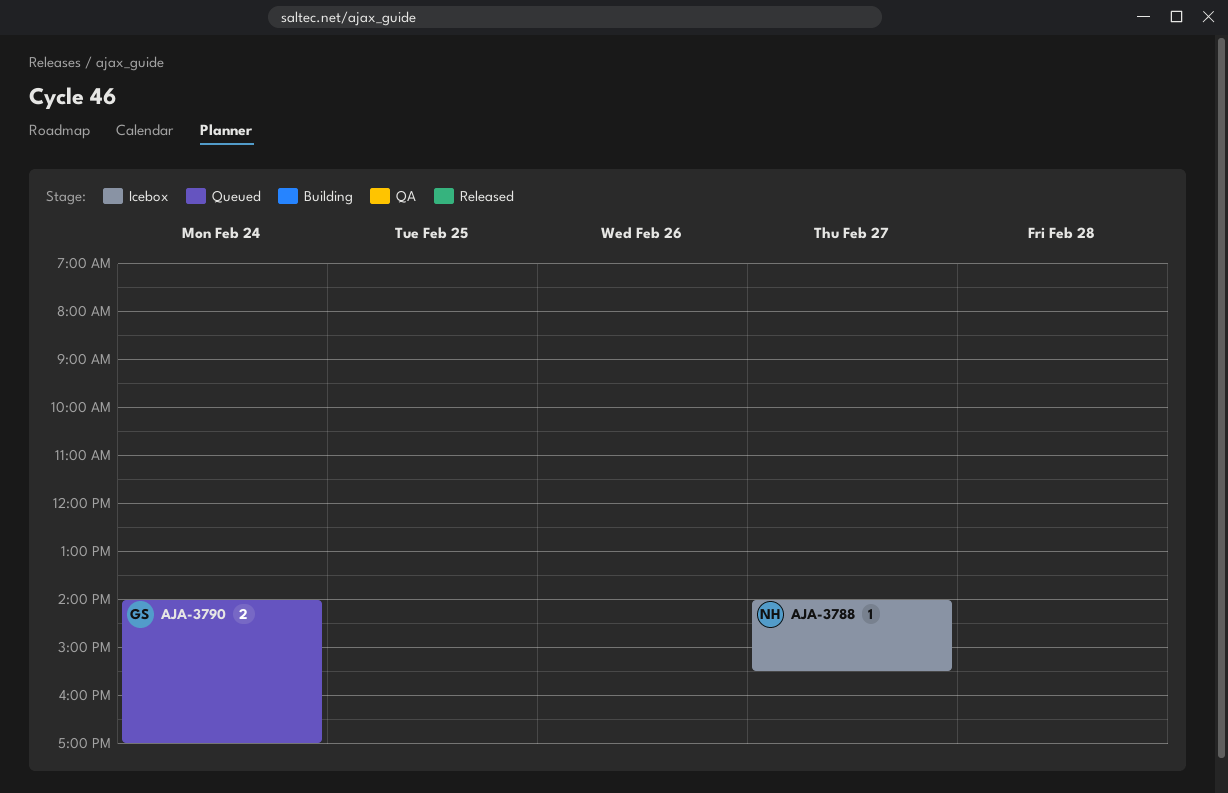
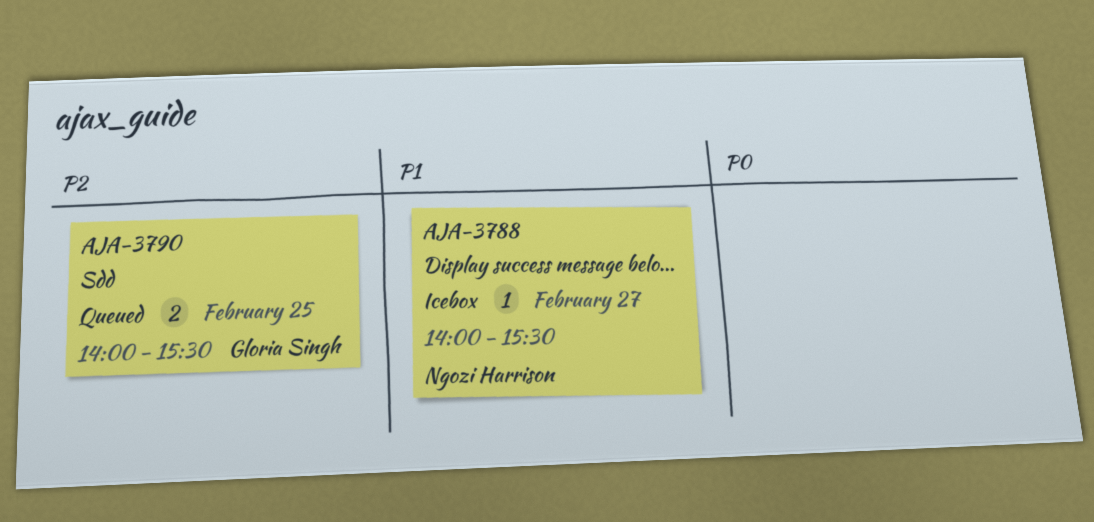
AJA-3790, day: Feb 24 -> Feb 25
AJA-3790, ends: 17:00 -> 15:30

